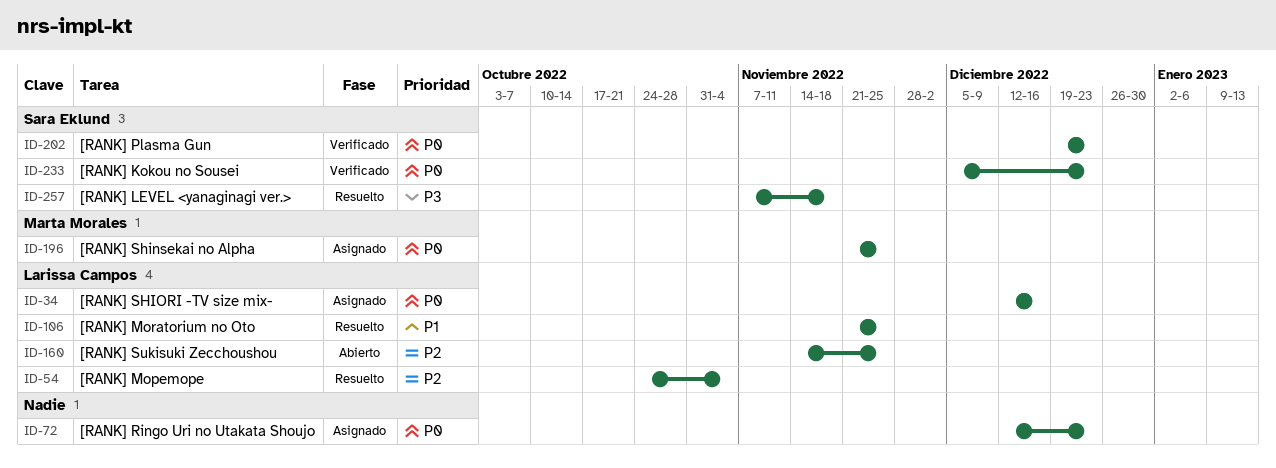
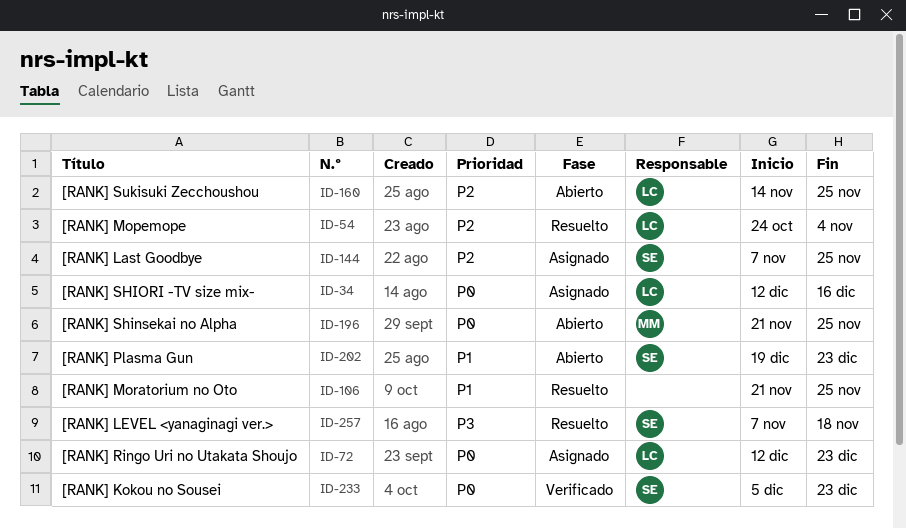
ID-72, owner: none -> Larissa Campos
ID-106, owner: Larissa Campos -> none
ID-144: none -> present
ID-196, status: Asignado -> Abierto
ID-202, status: Verificado -> Abierto
ID-202, priority: P0 -> P1

